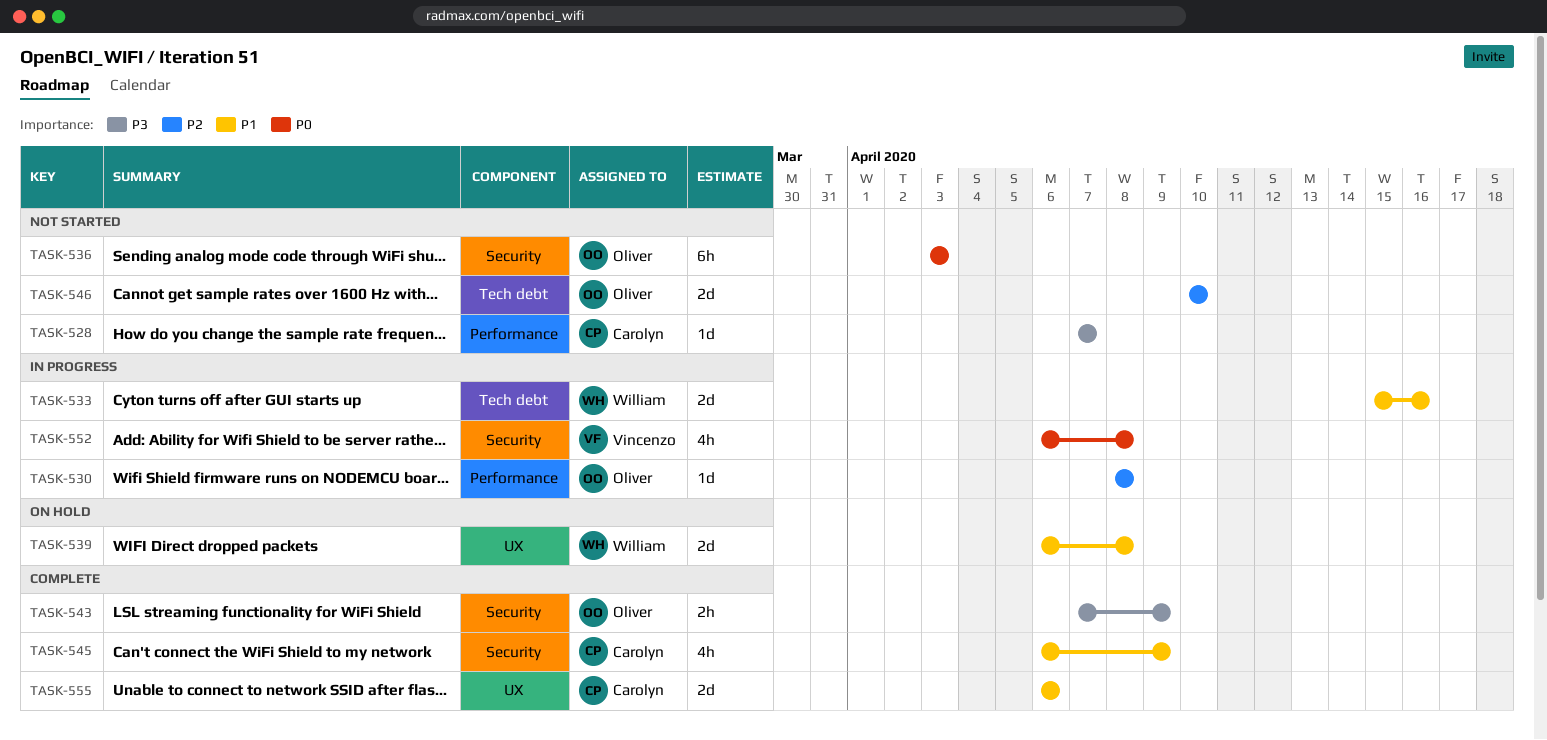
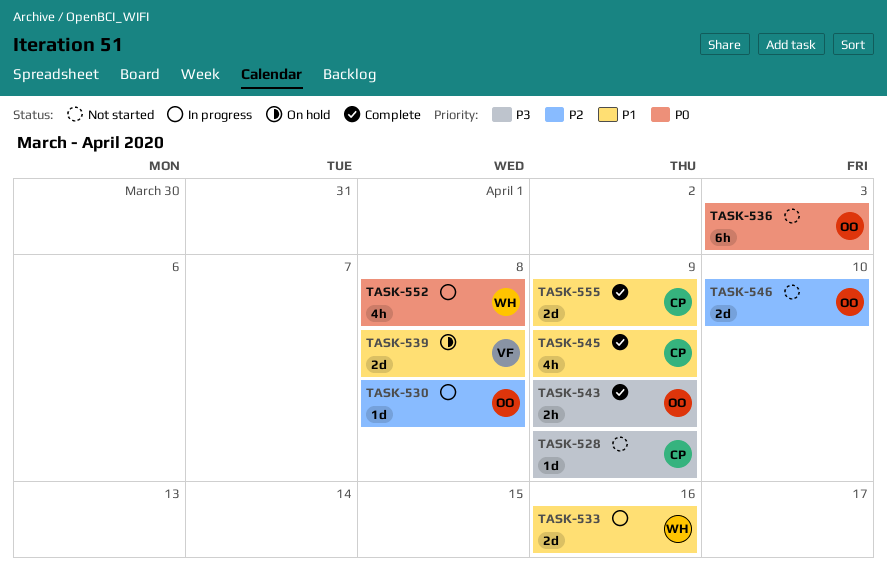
TASK-528, due: Apr 7 -> Apr 9
TASK-539, owner: William -> Vincenzo
TASK-552, owner: Vincenzo -> William
TASK-555, due: Apr 6 -> Apr 9

